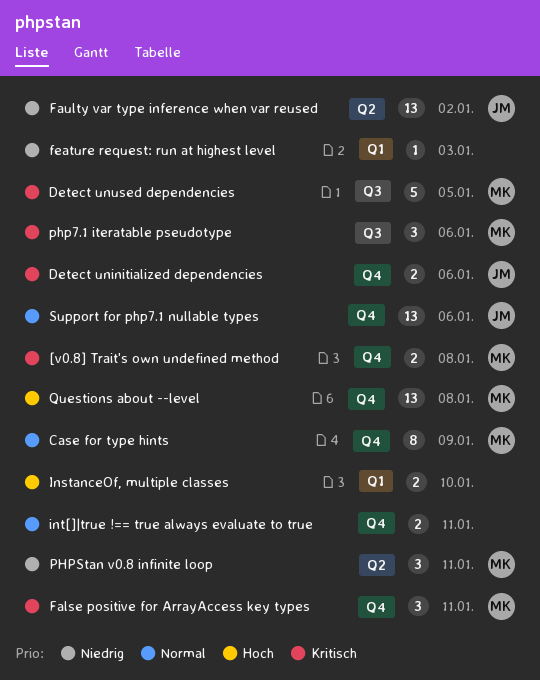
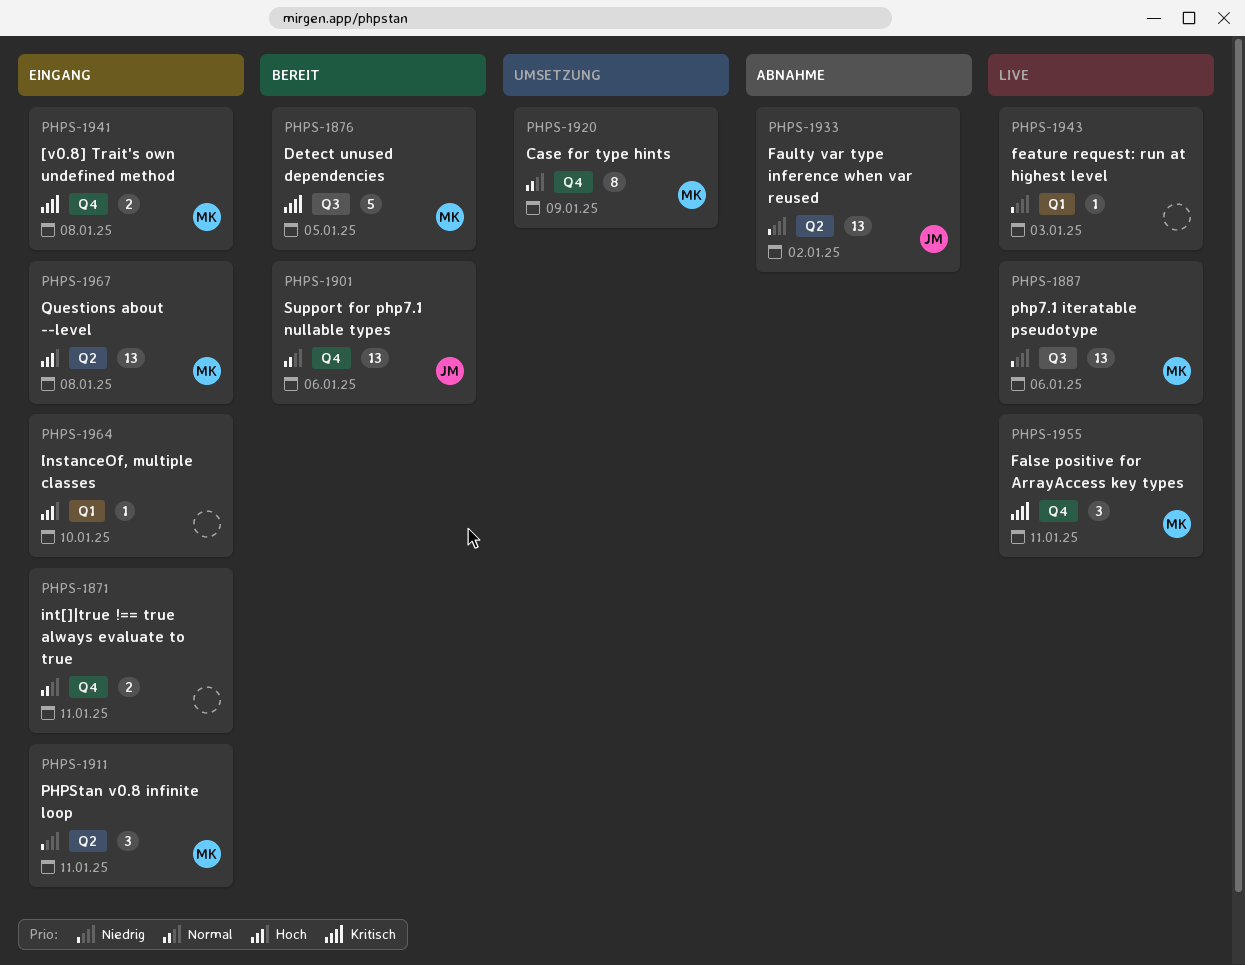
Detect uninitialized dependencies: present -> none
InstanceOf, multiple classes, estimate: 2 -> 1
php7.1 iteratable pseudotype, priority: Kritisch -> Niedrig
php7.1 iteratable pseudotype, estimate: 3 -> 13
Questions about --level, label: Q4 -> Q2

